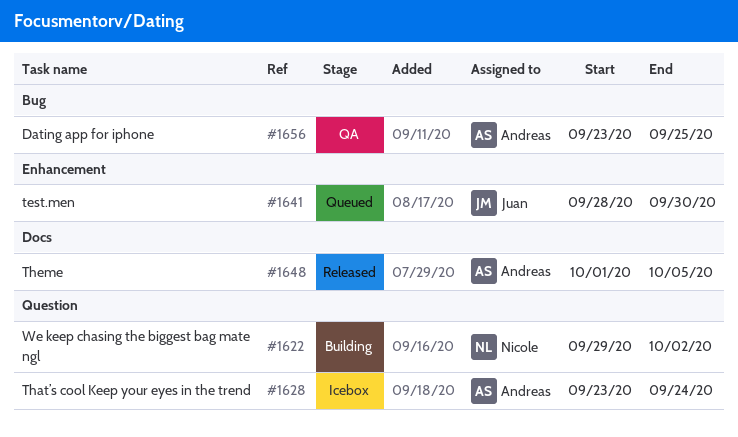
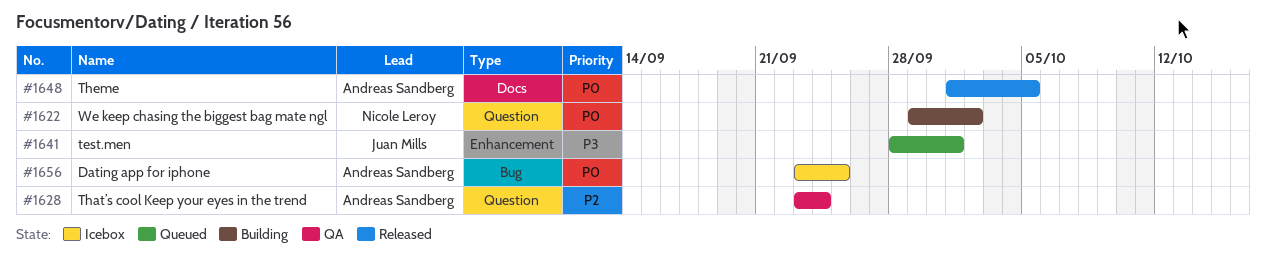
#1628, status: Icebox -> QA
#1641, due: Sep 30 -> Oct 1
#1656, status: QA -> Icebox

